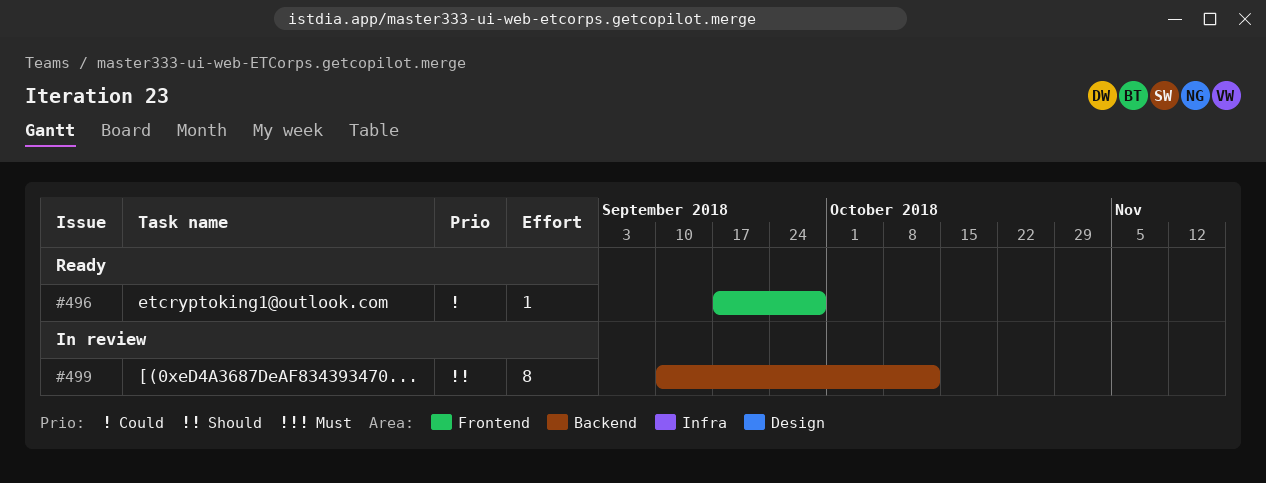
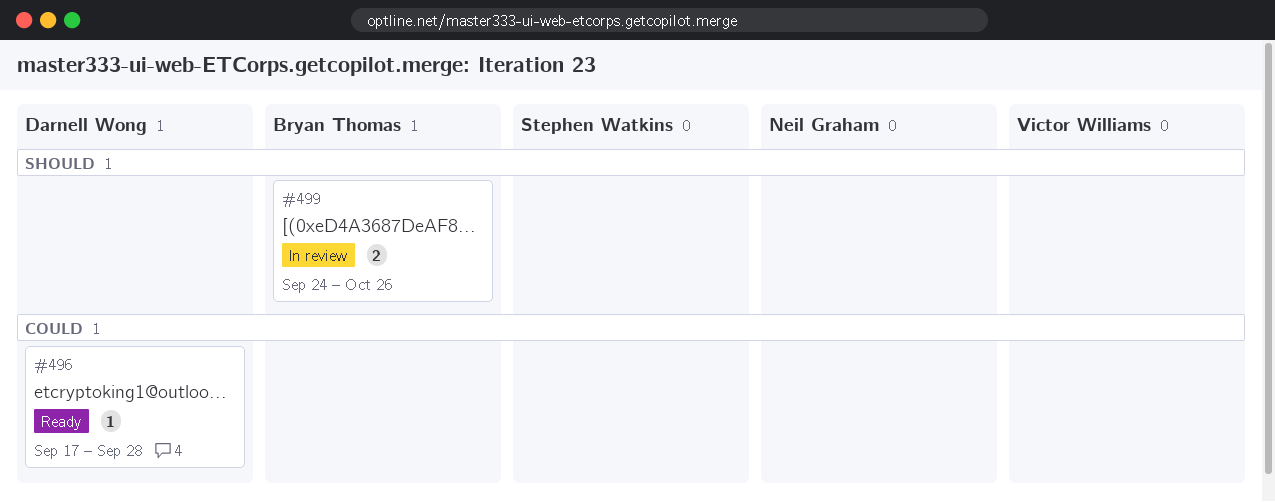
#499, estimate: 8 -> 2
#499, start: Sep 10 -> Sep 24
#499, due: Oct 12 -> Oct 26

